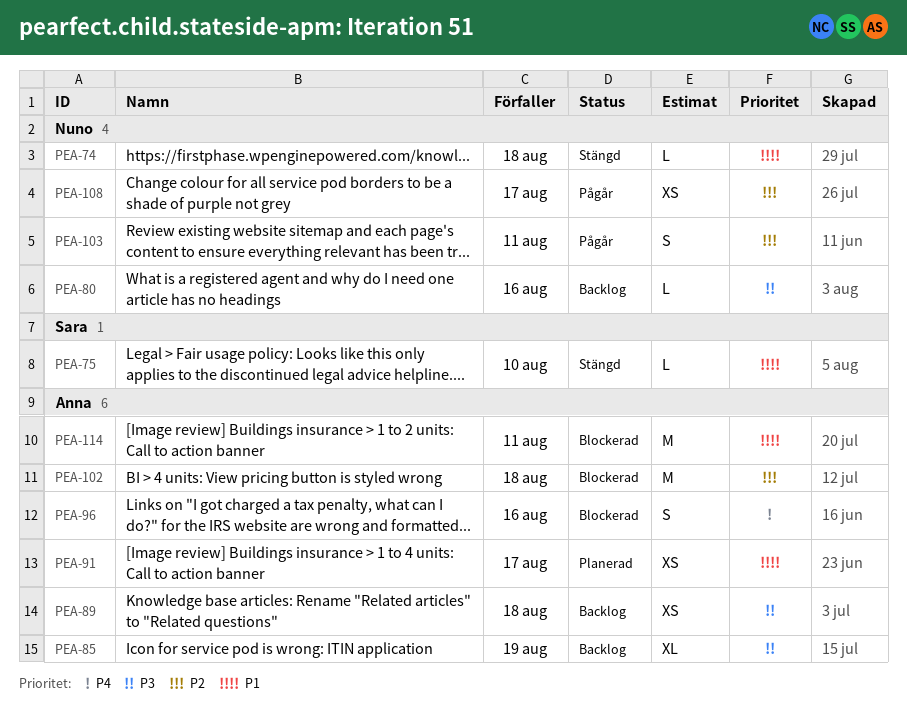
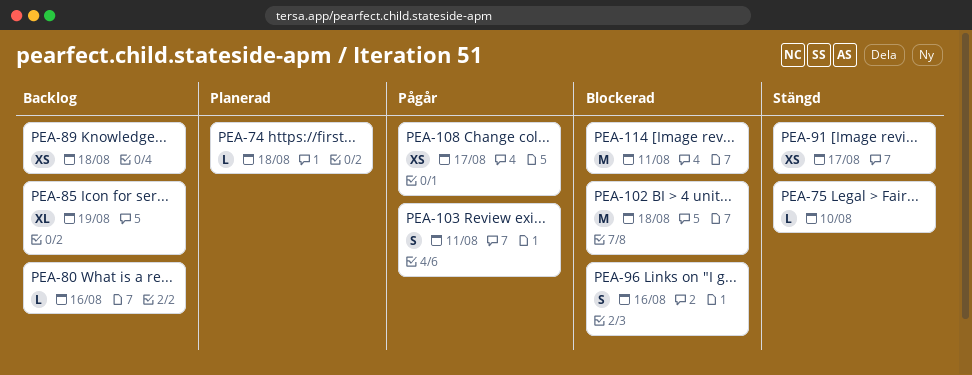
PEA-74, status: Stängd -> Planerad
PEA-91, status: Planerad -> Stängd

